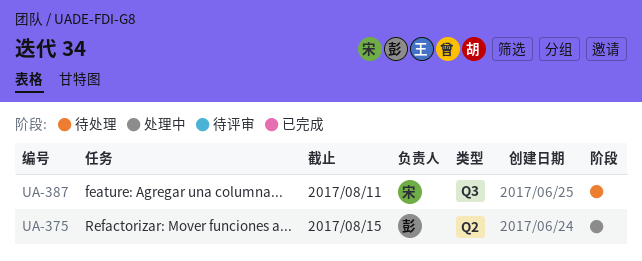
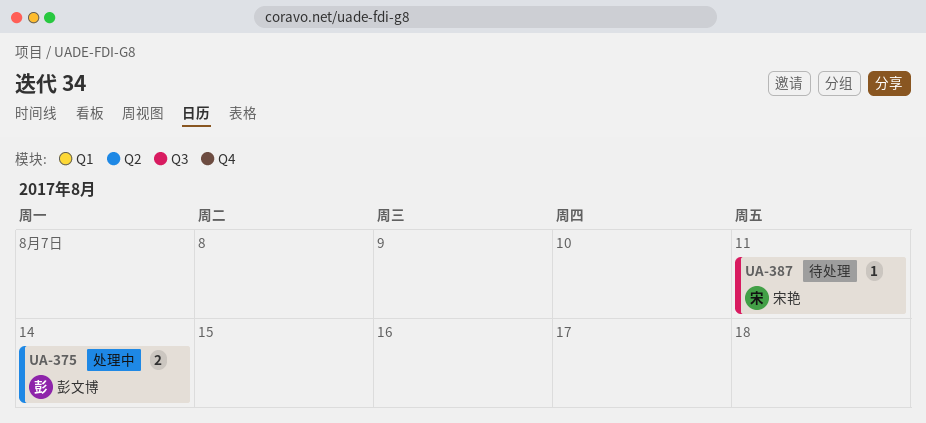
UA-375, due: Aug 15 -> Aug 14

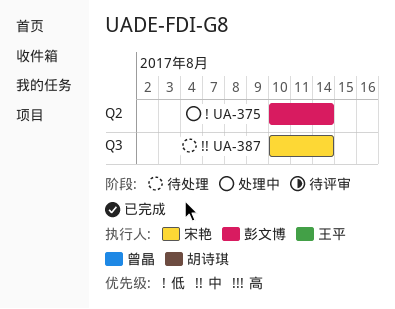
UA-387, due: Aug 11 -> Aug 14

